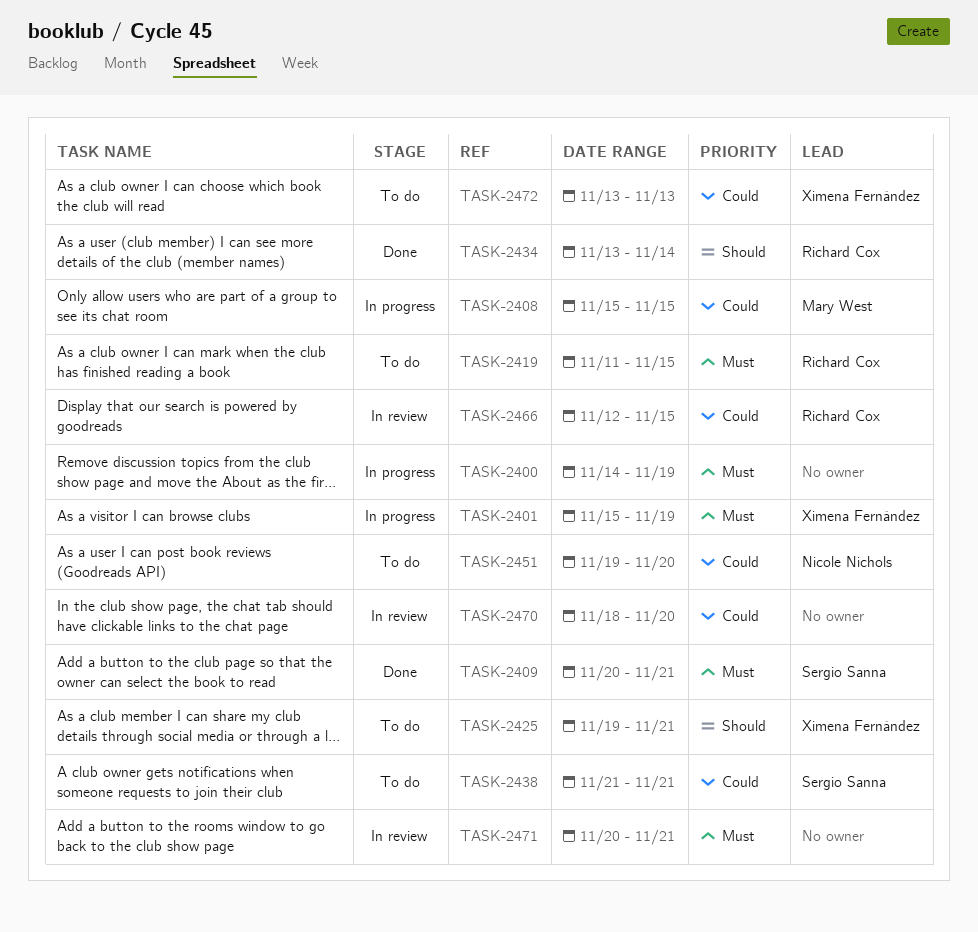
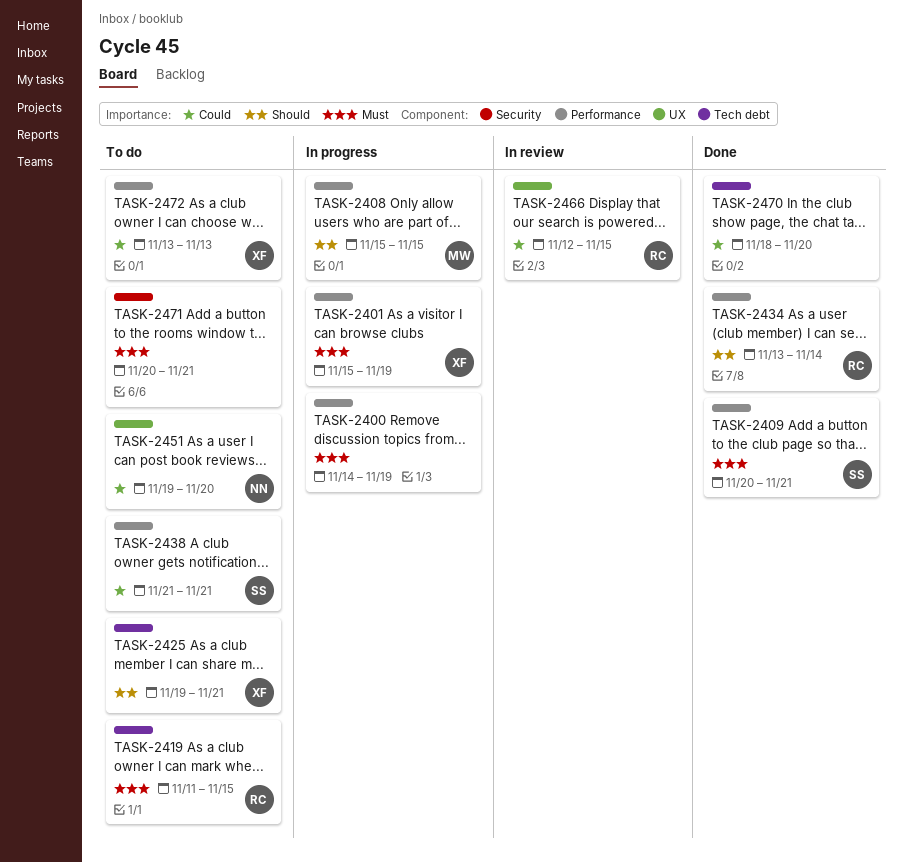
TASK-2408, priority: Could -> Should
TASK-2470, status: In review -> Done
TASK-2471, status: In review -> To do

